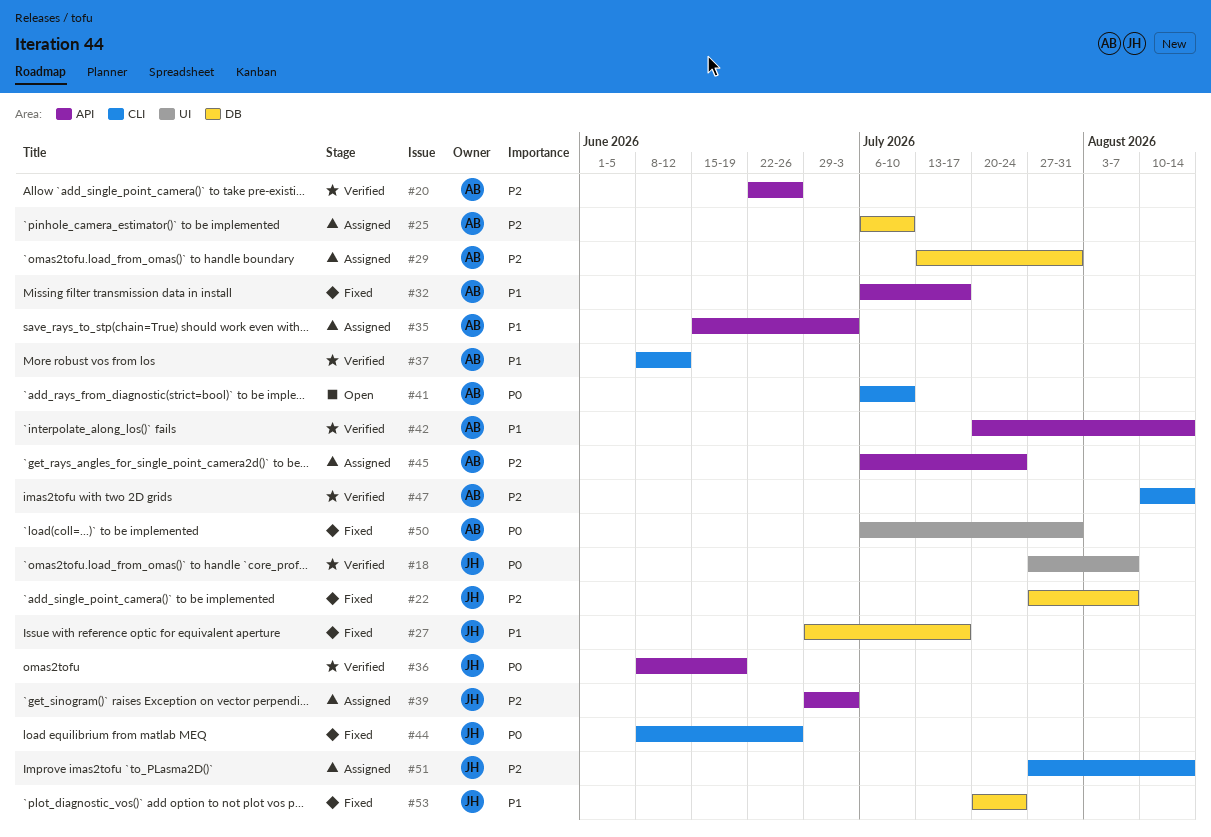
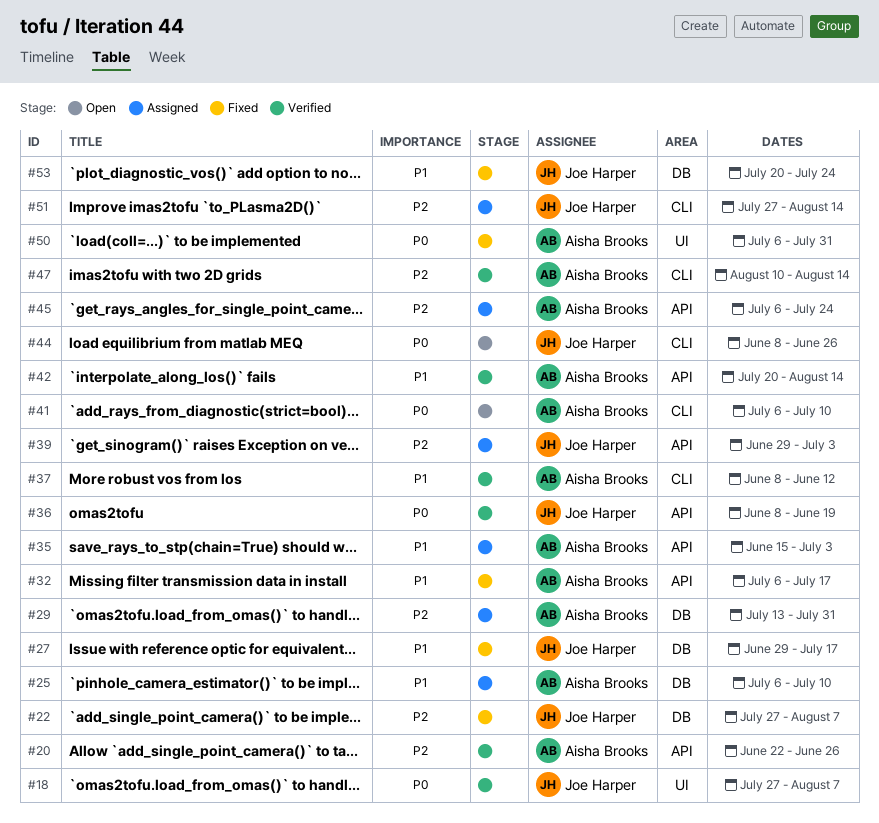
#25, priority: P2 -> P1
#44, status: Fixed -> Open

